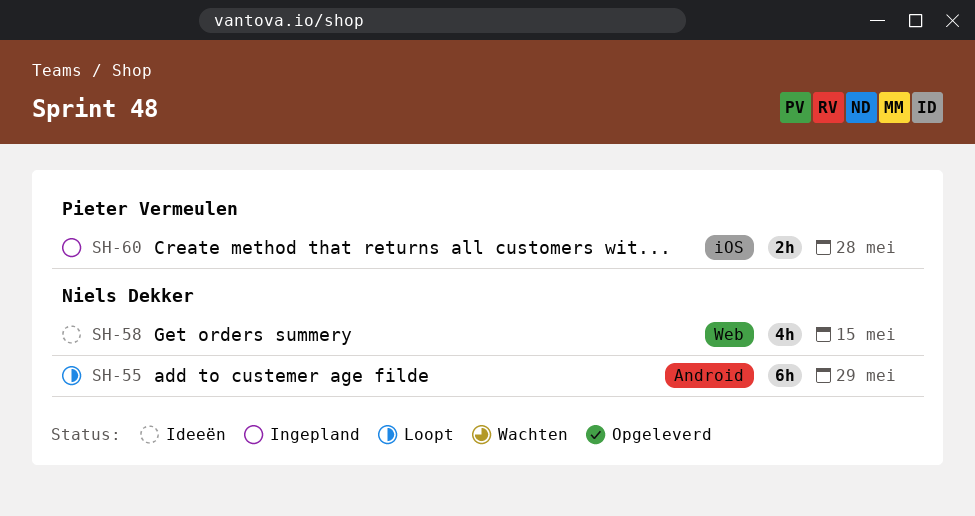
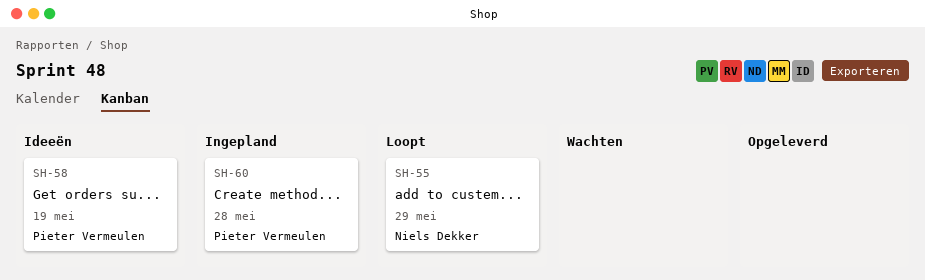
SH-58, owner: Niels Dekker -> Pieter Vermeulen
SH-58, due: May 15 -> May 19

